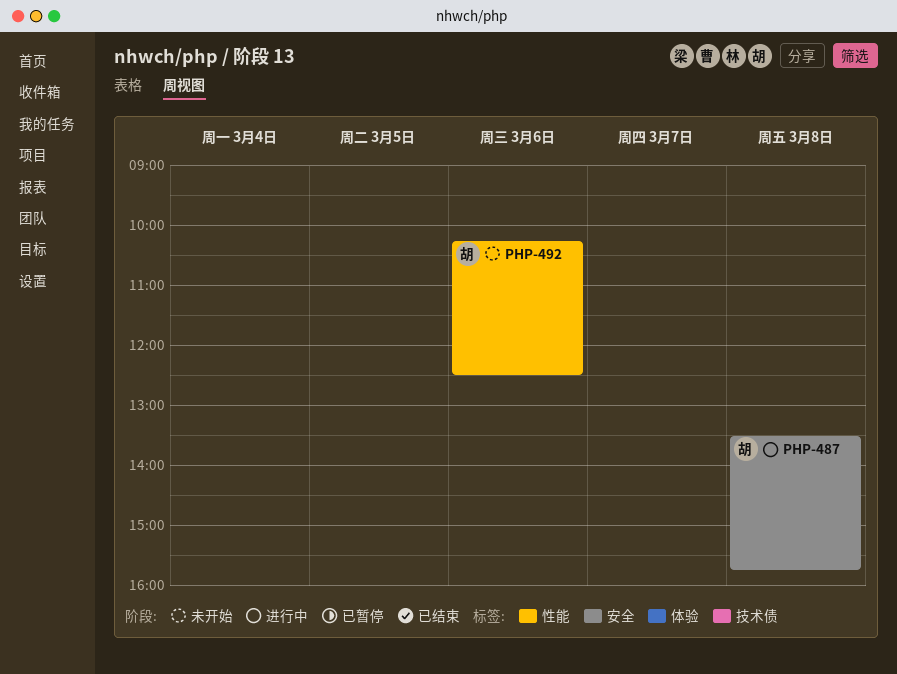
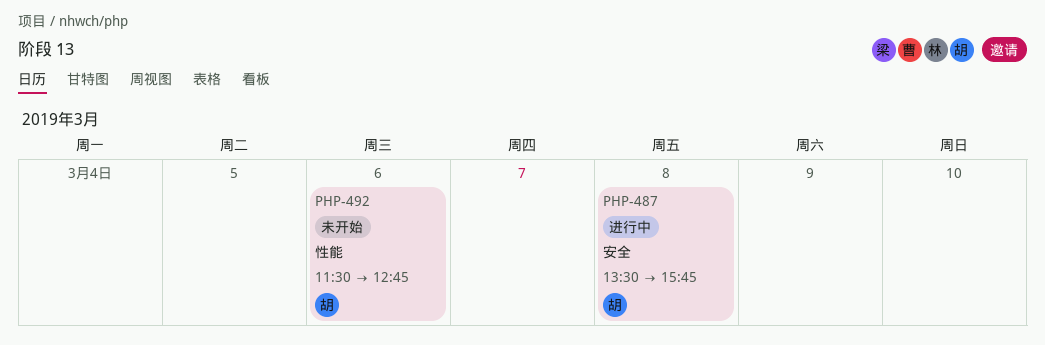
PHP-492, begins: 10:15 -> 11:30
PHP-492, ends: 12:30 -> 12:45

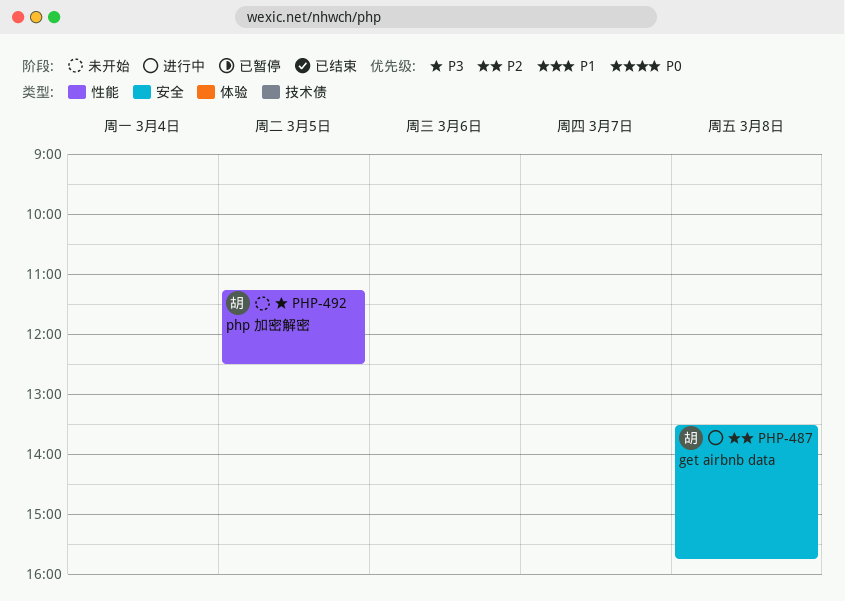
PHP-492, day: Mar 6 -> Mar 5
PHP-492, begins: 11:30 -> 11:15
PHP-492, ends: 12:45 -> 12:30

